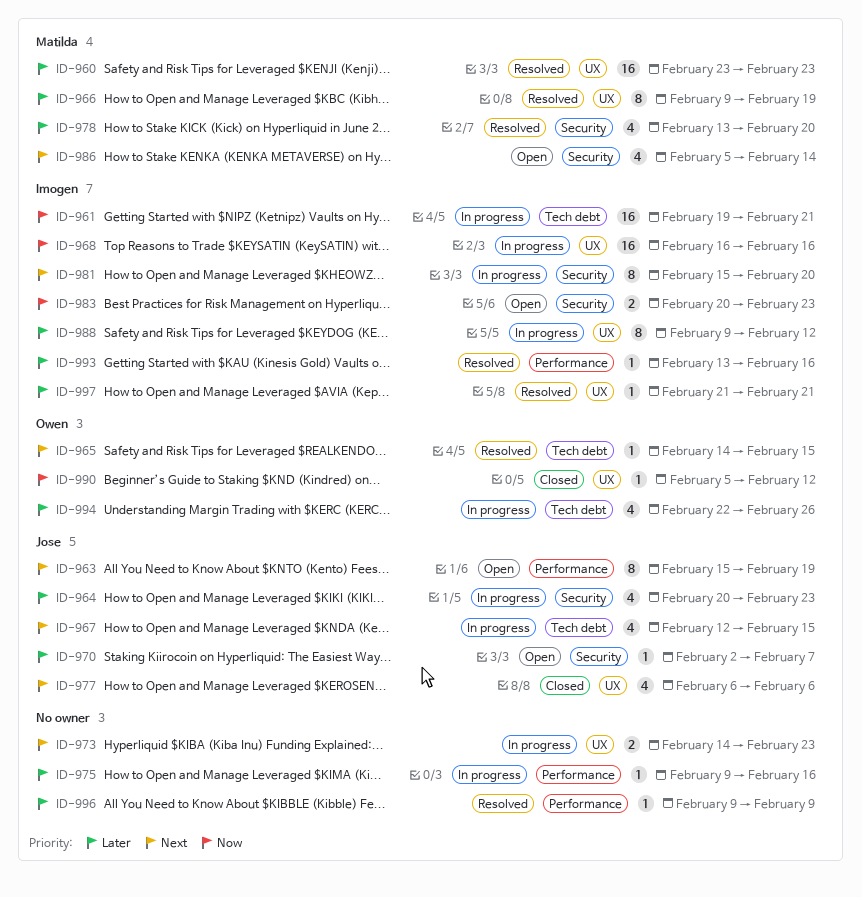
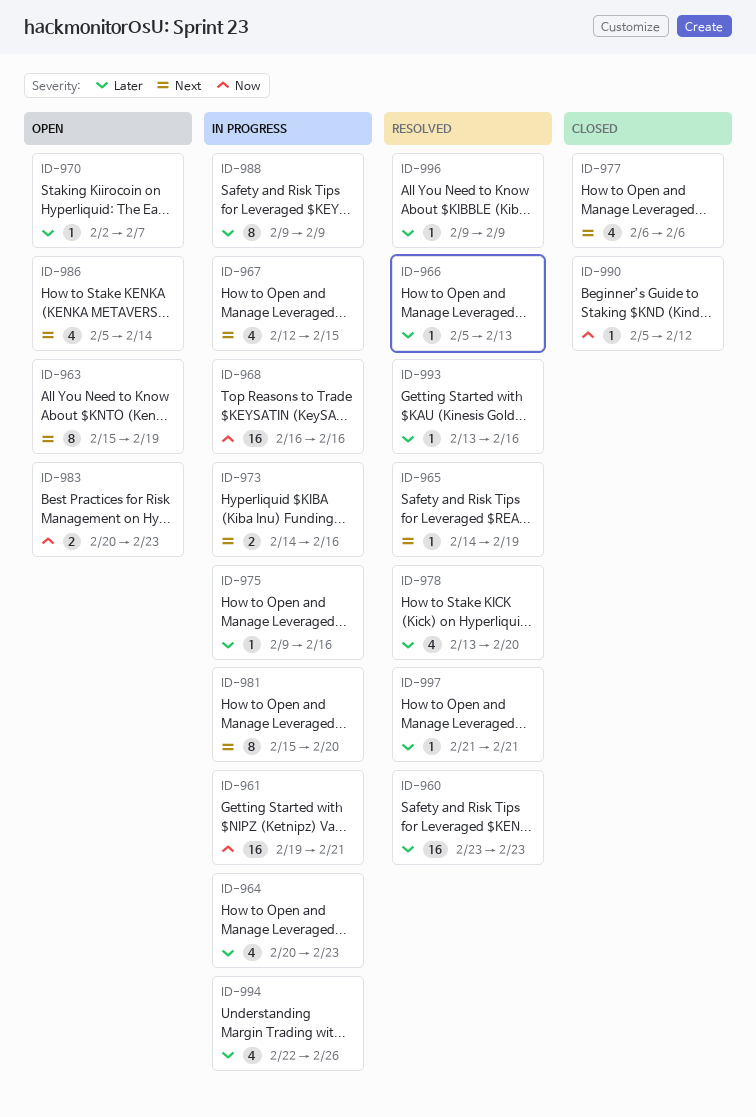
ID-965, due: Feb 15 -> Feb 19
ID-966, estimate: 8 -> 1
ID-966, start: Feb 9 -> Feb 5
ID-966, due: Feb 19 -> Feb 13
ID-973, due: Feb 23 -> Feb 16
ID-988, due: Feb 12 -> Feb 9

